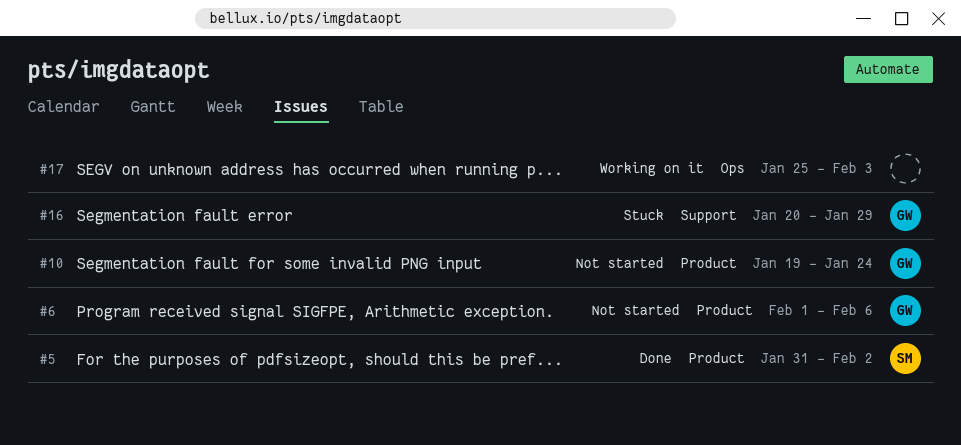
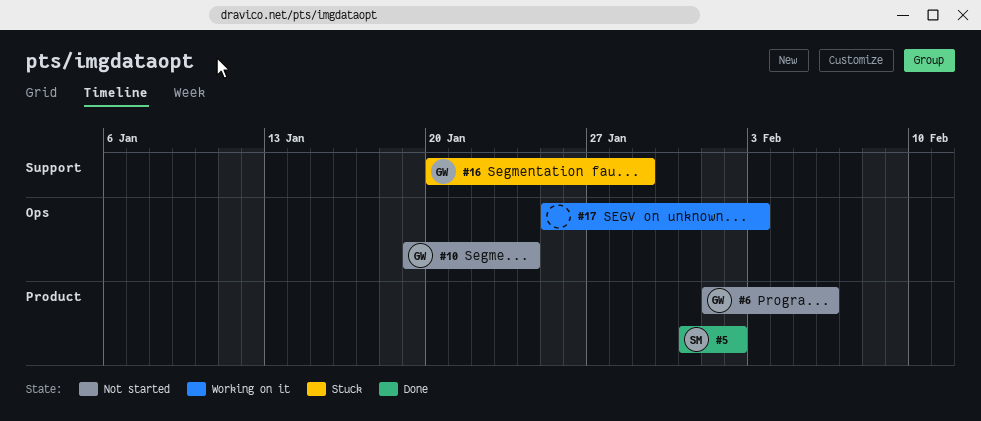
#10, label: Product -> Ops

